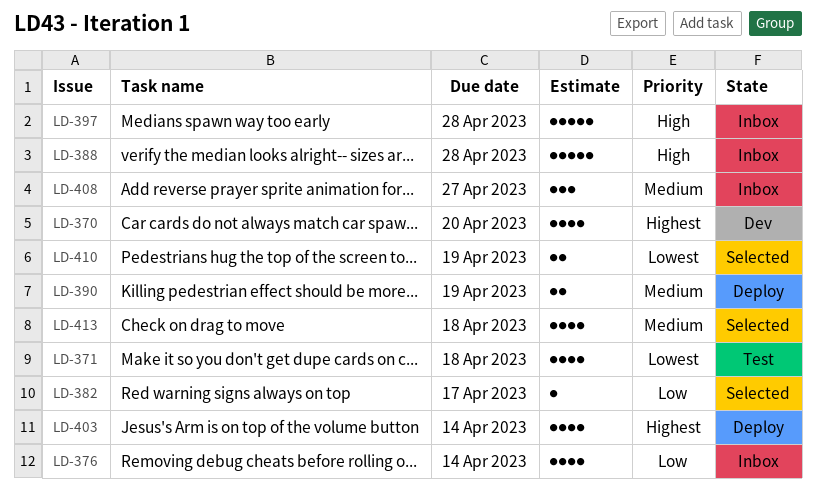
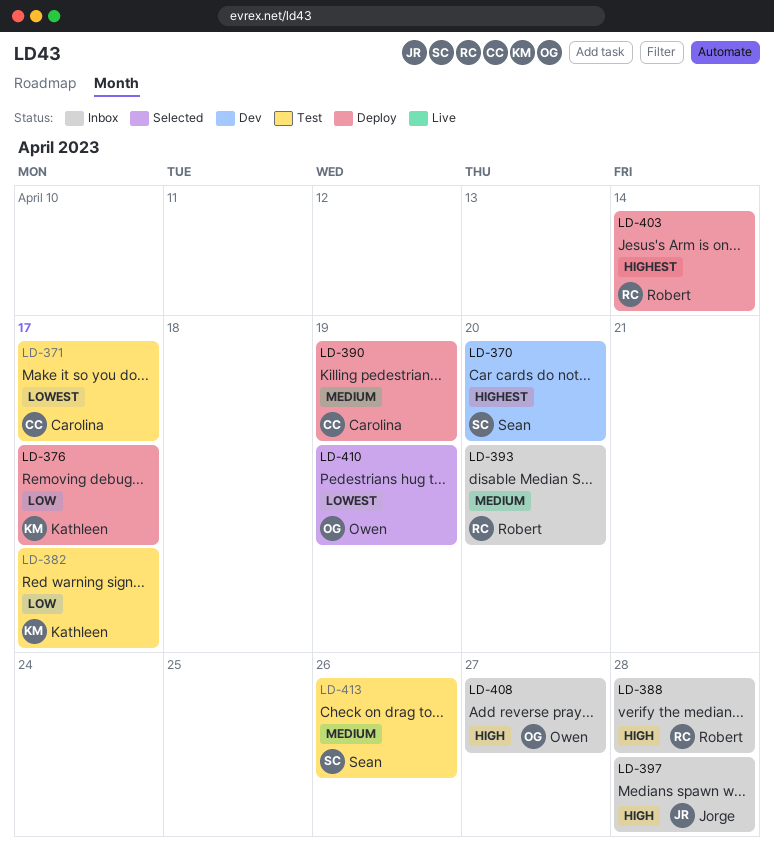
LD-371, due: Apr 18 -> Apr 17
LD-376, status: Inbox -> Deploy
LD-376, due: Apr 14 -> Apr 17
LD-382, status: Selected -> Test
LD-393: none -> present
LD-408, priority: Medium -> High
LD-413, status: Selected -> Test
LD-413, due: Apr 18 -> Apr 26

